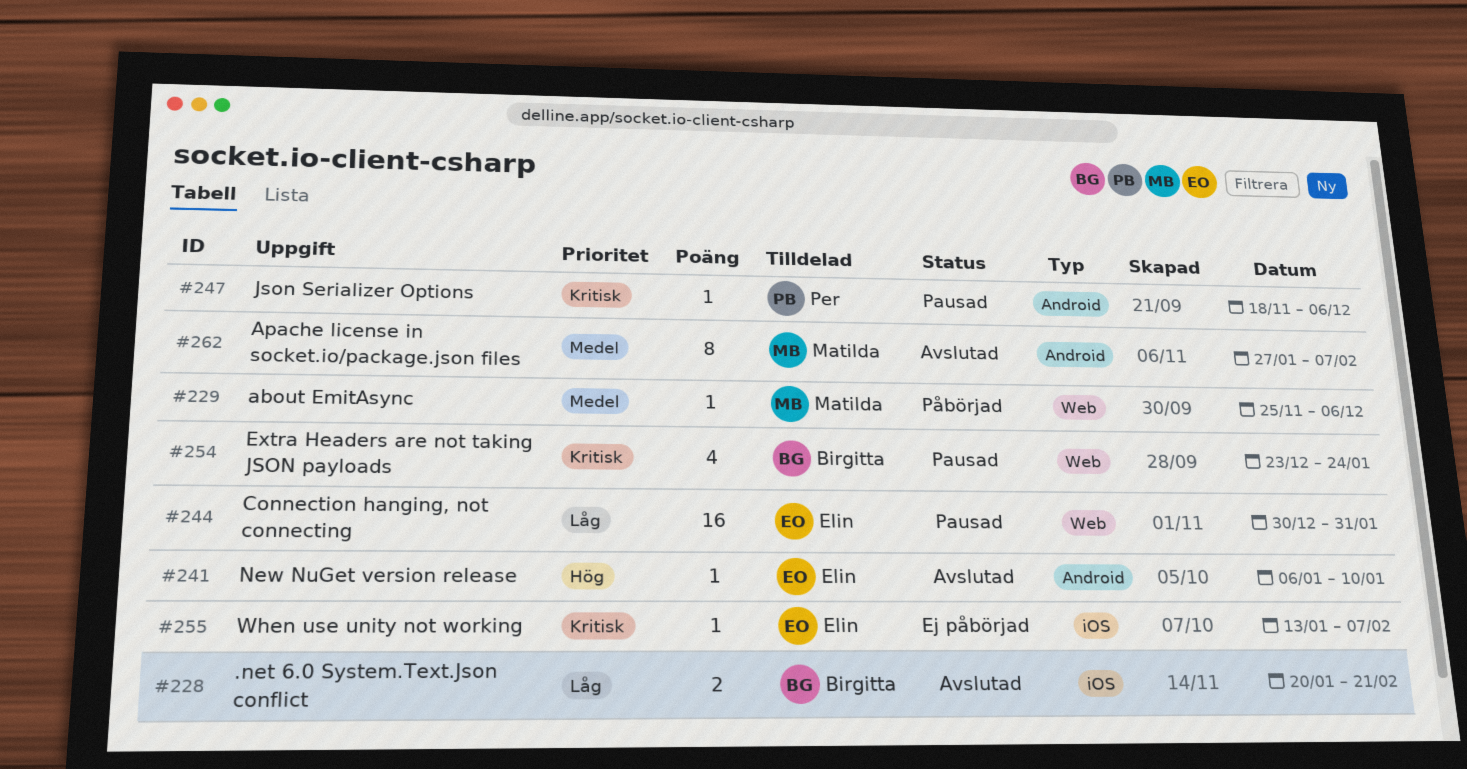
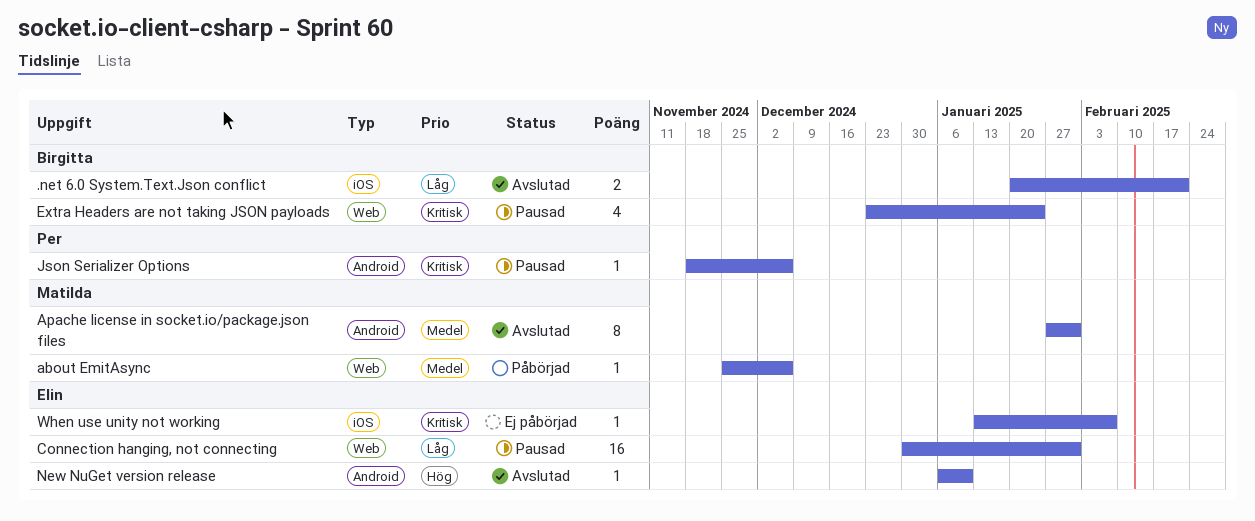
Apache license in socket.io/package.json files, due: Feb 7 -> Jan 31

